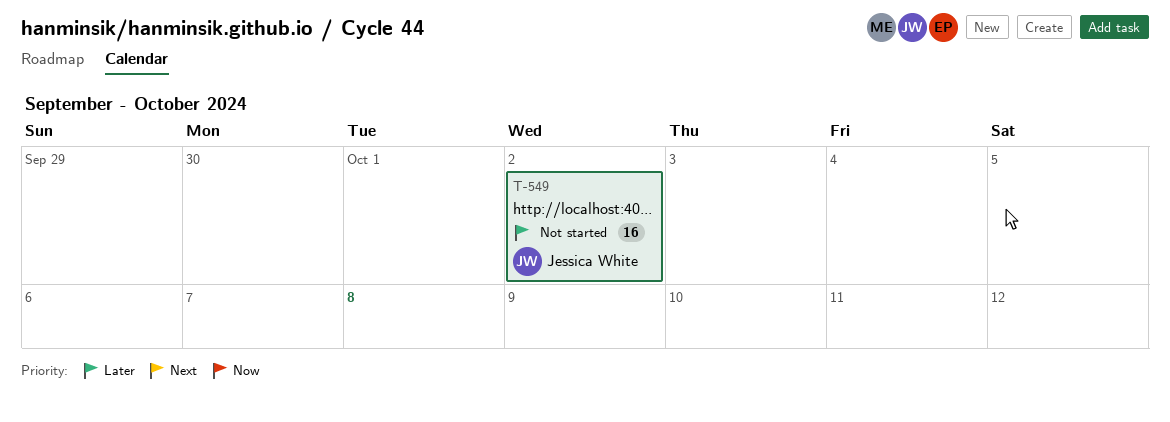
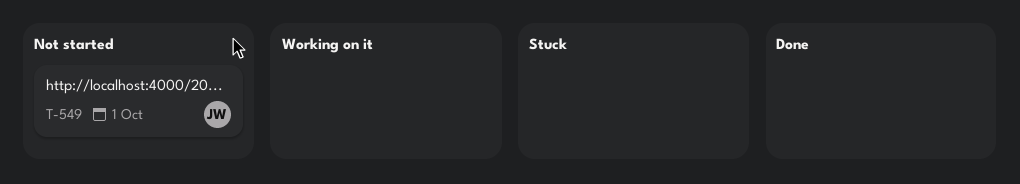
T-549, due: Oct 2 -> Oct 1

